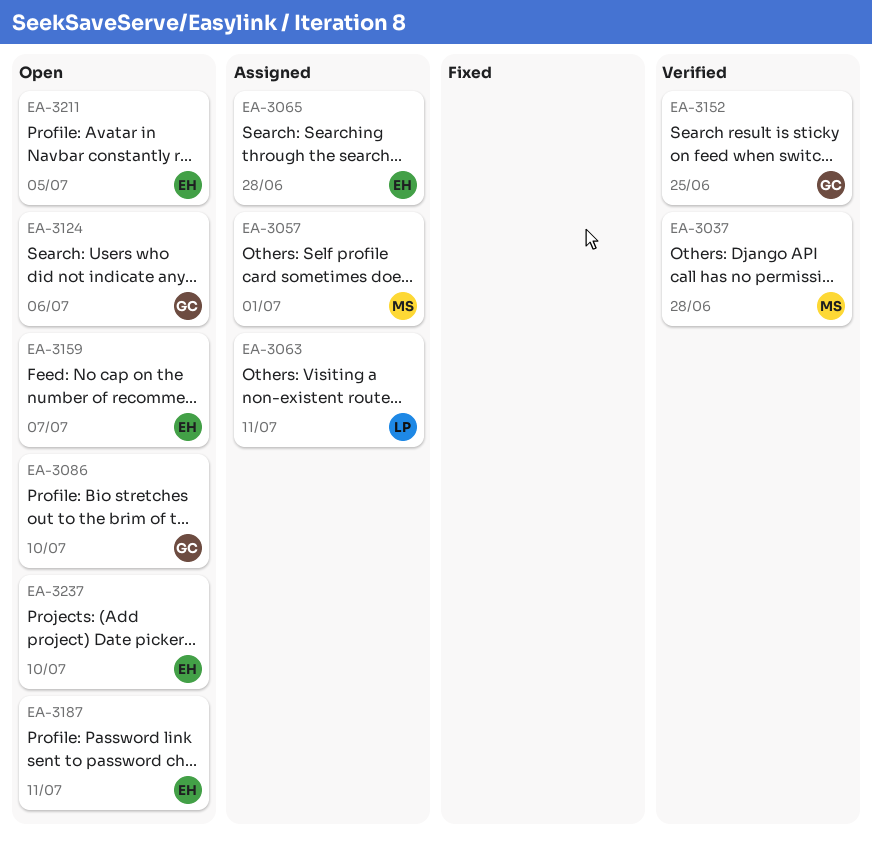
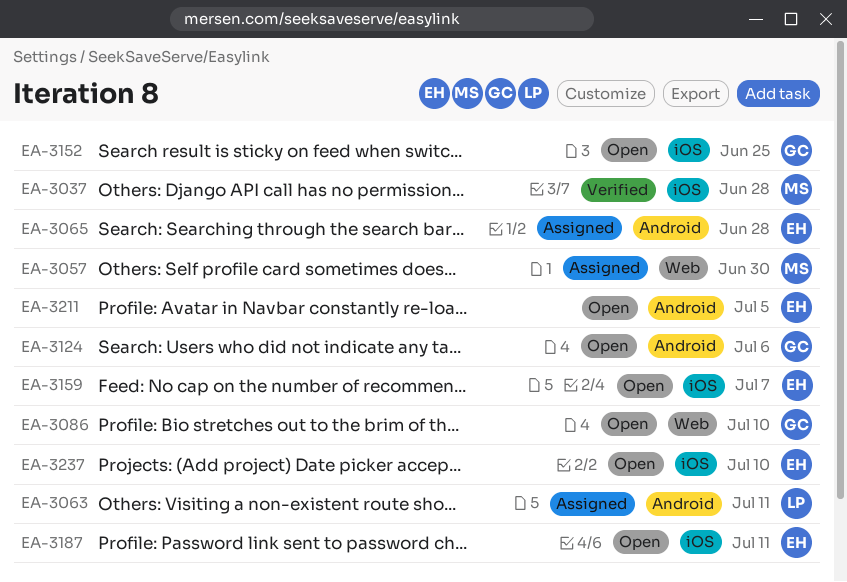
EA-3057, due: Jul 1 -> Jun 30
EA-3152, status: Verified -> Open

